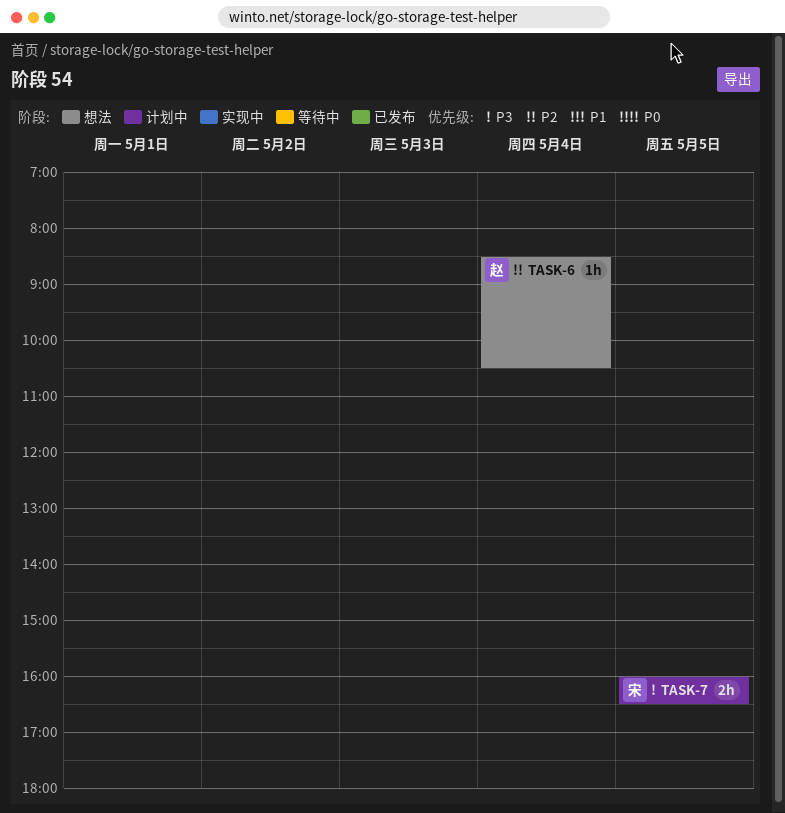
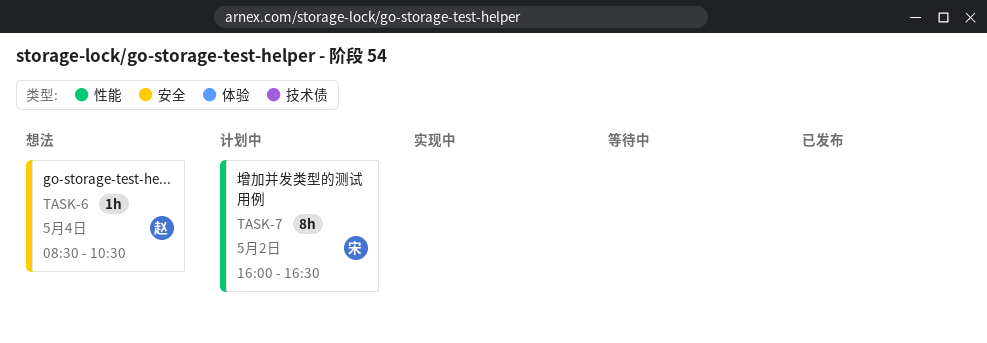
TASK-7, estimate: 2h -> 8h
TASK-7, day: May 5 -> May 2

